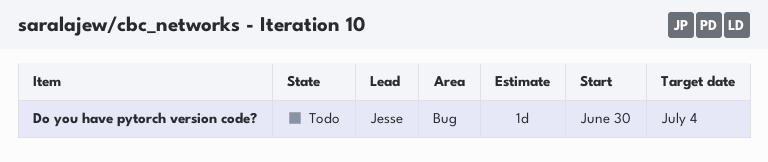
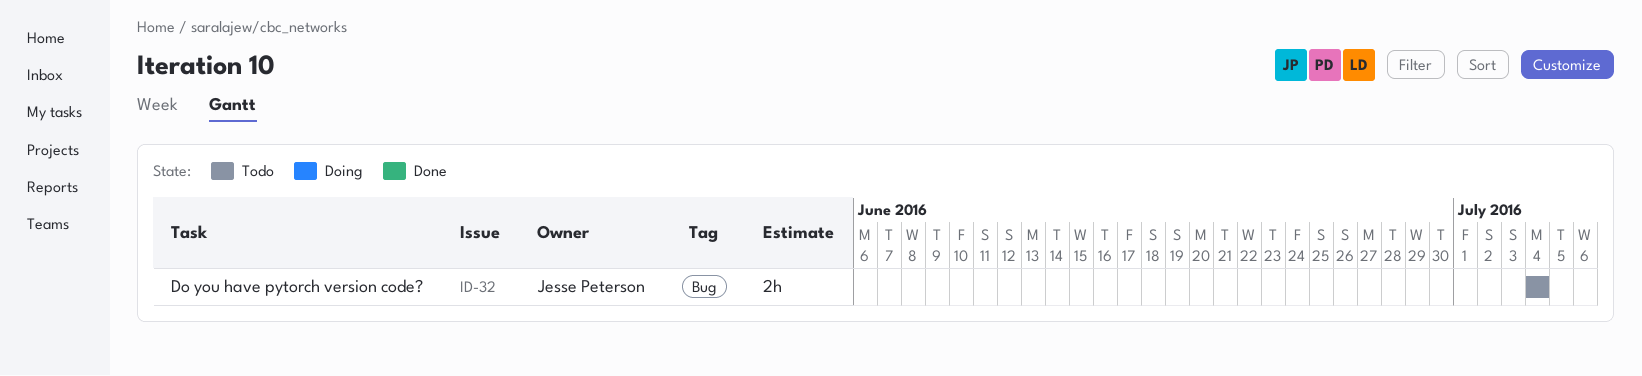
Do you have pytorch version code?, estimate: 1d -> 2h
Do you have pytorch version code?, start: Jun 30 -> Jul 4

